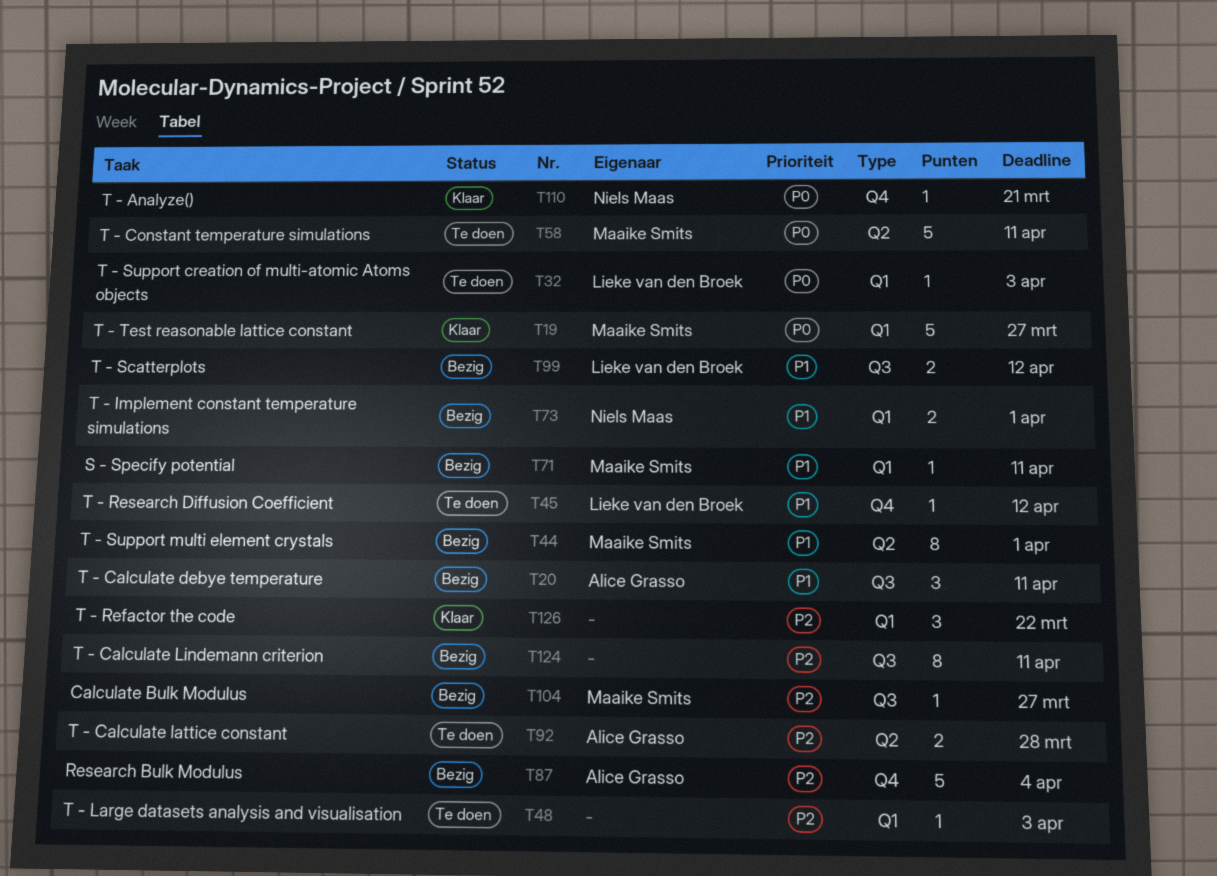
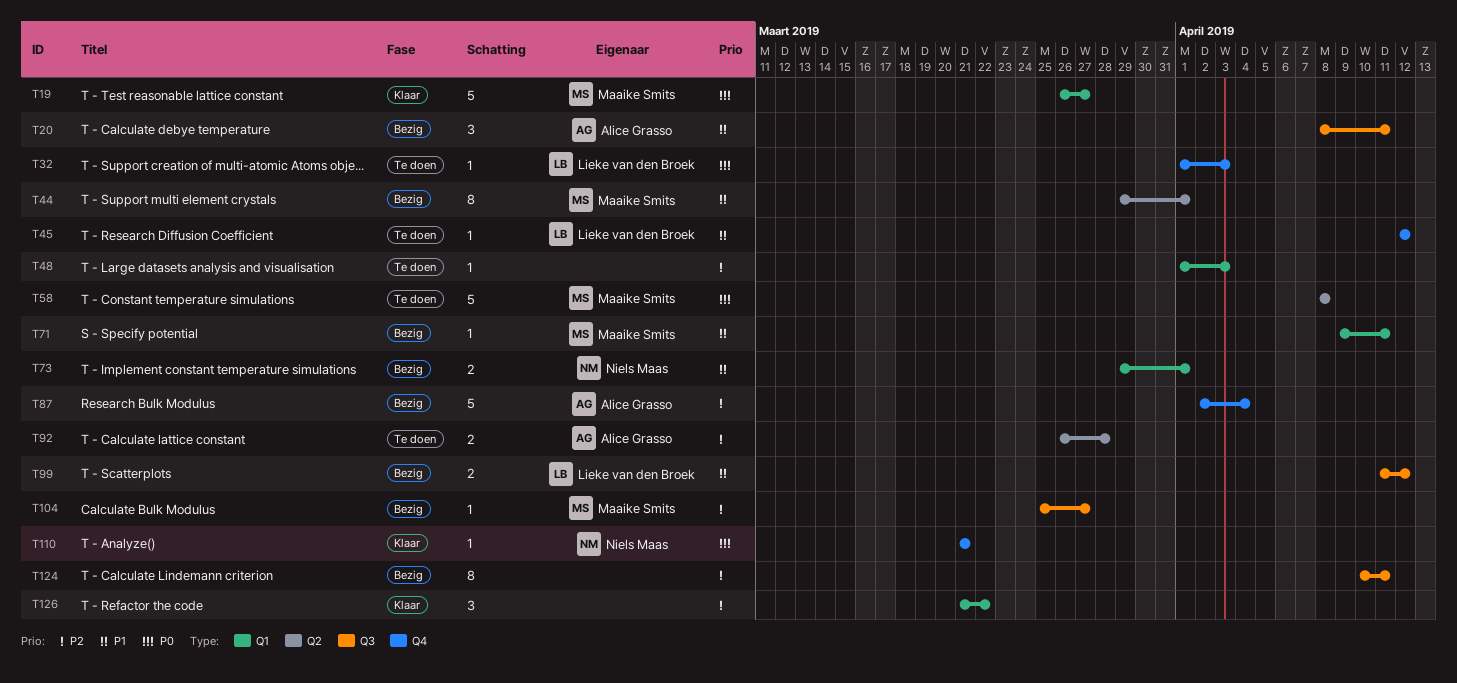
T32, label: Q1 -> Q4
T58, due: Apr 11 -> Apr 8

